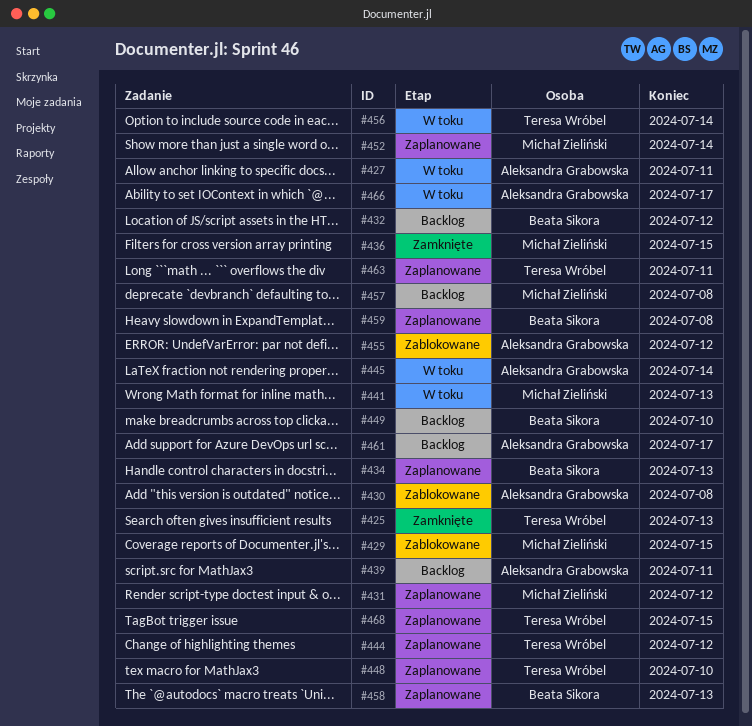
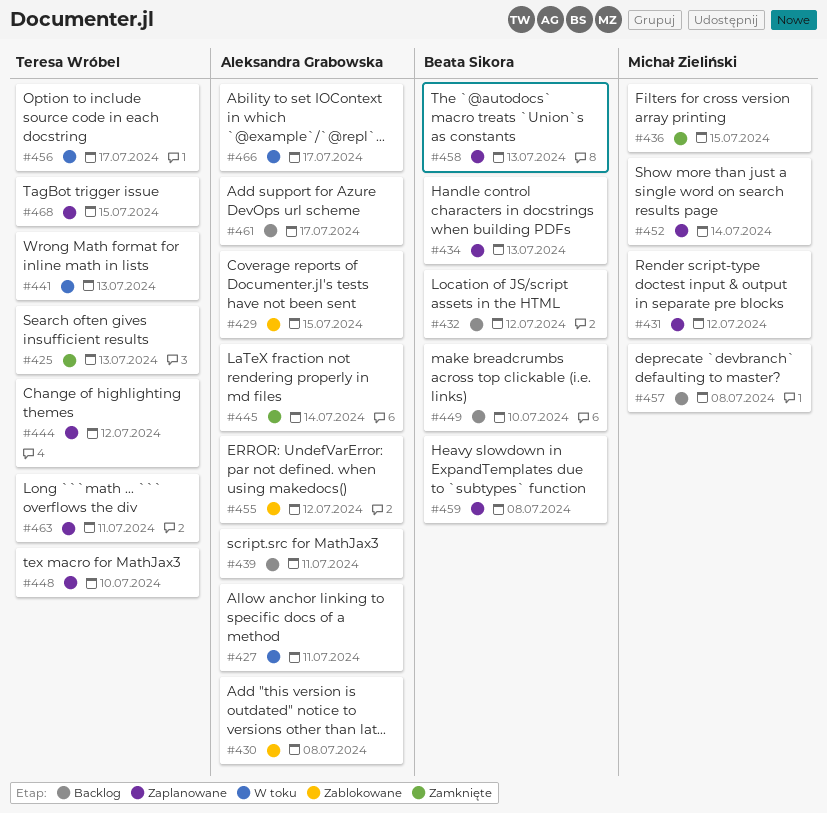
#429, owner: Michał Zieliński -> Aleksandra Grabowska
#441, owner: Michał Zieliński -> Teresa Wróbel
#445, status: W toku -> Zamknięte
#456, due: Jul 14 -> Jul 17

